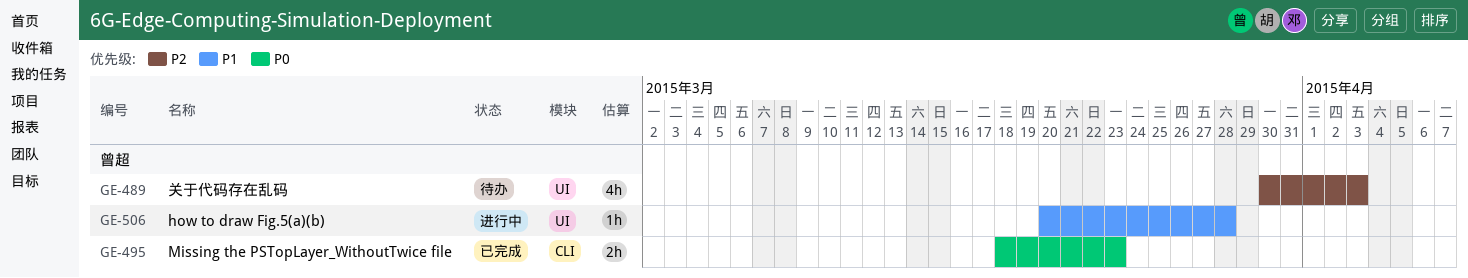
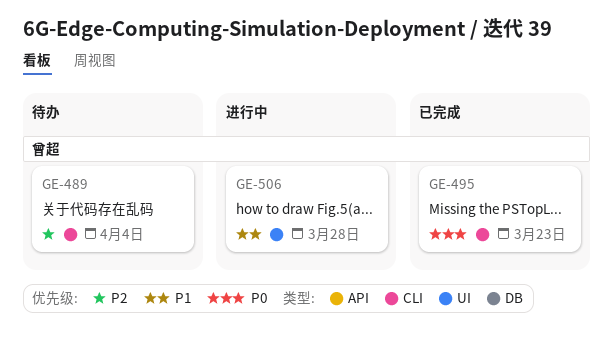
GE-489, label: UI -> CLI
GE-489, due: Apr 3 -> Apr 4

